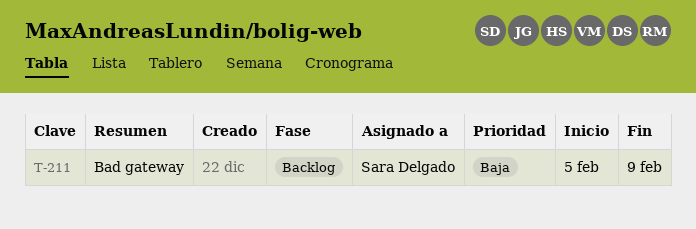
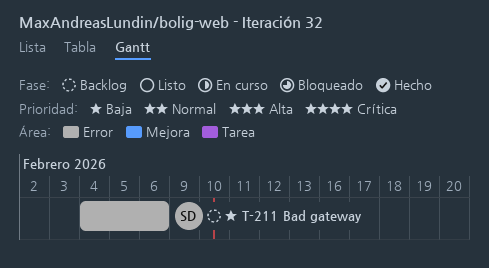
T-211, start: Feb 5 -> Feb 4
T-211, due: Feb 9 -> Feb 6

